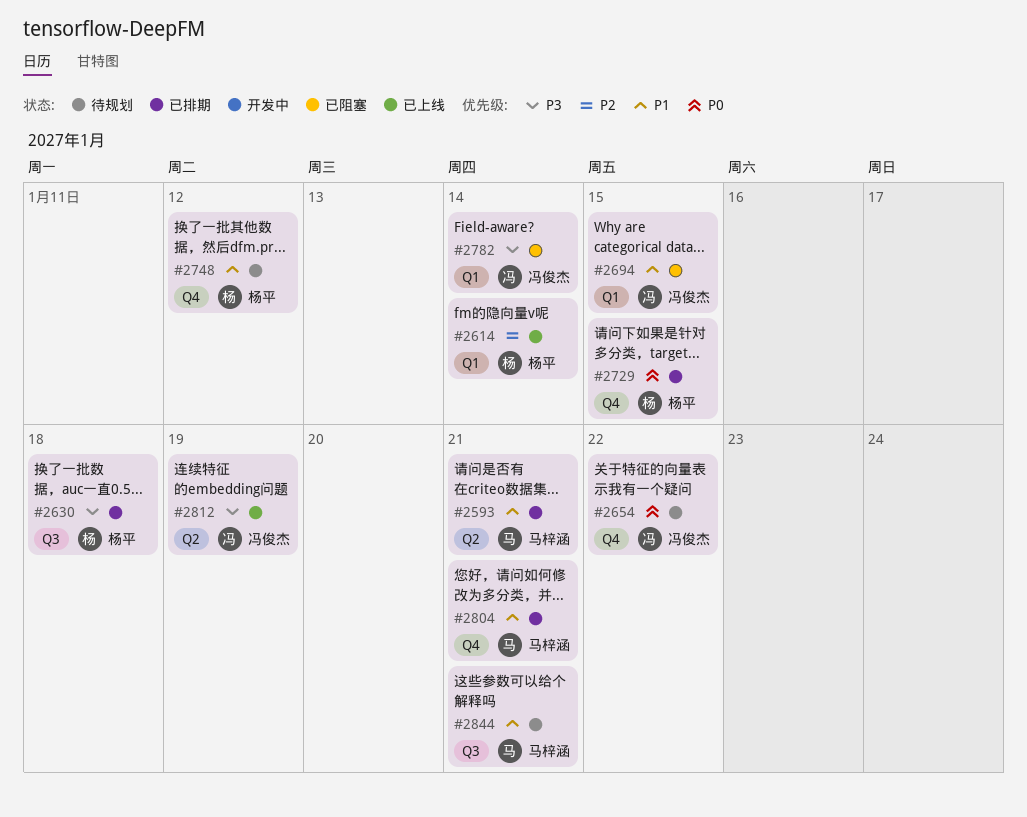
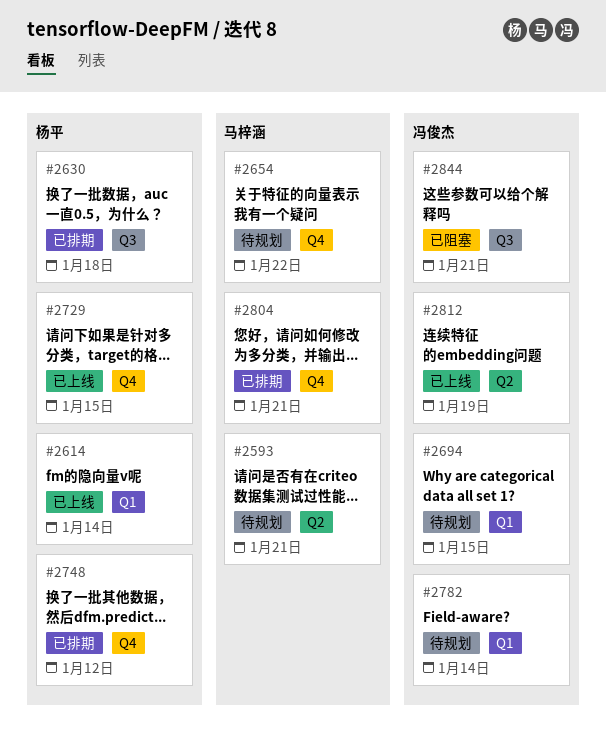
#2593, status: 已排期 -> 待规划
#2654, owner: 冯俊杰 -> 马梓涵
#2694, status: 已阻塞 -> 待规划
#2729, status: 已排期 -> 已上线
#2748, status: 待规划 -> 已排期
#2782, status: 已阻塞 -> 待规划
#2844, status: 待规划 -> 已阻塞
#2844, owner: 马梓涵 -> 冯俊杰

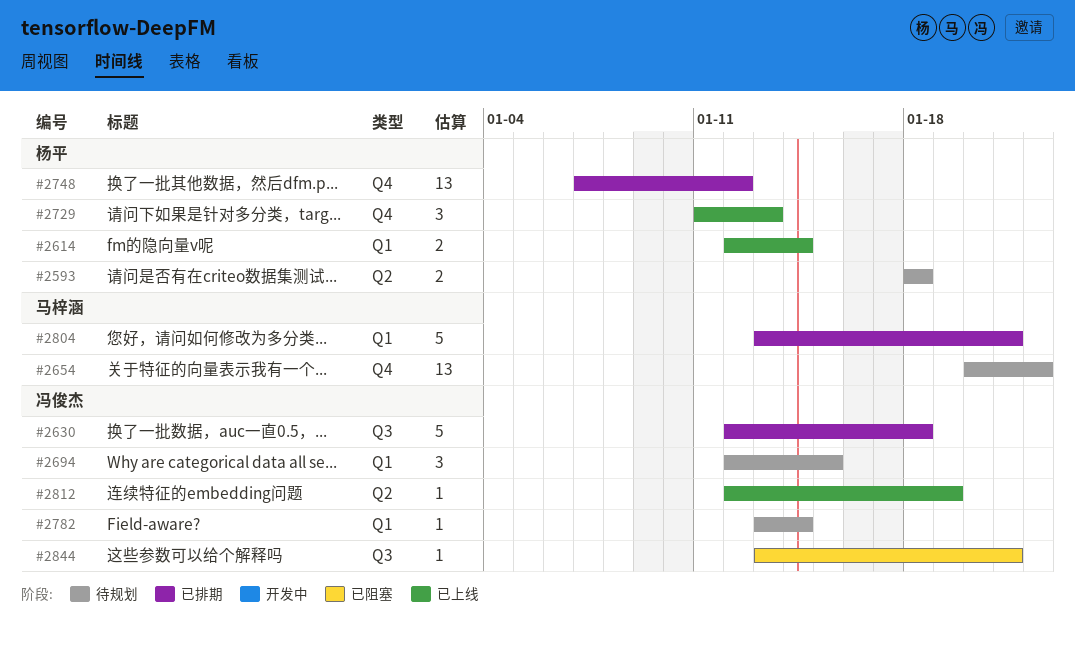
#2593, owner: 马梓涵 -> 杨平
#2593, due: Jan 21 -> Jan 18
#2630, owner: 杨平 -> 冯俊杰
#2729, due: Jan 15 -> Jan 13
#2804, label: Q4 -> Q1

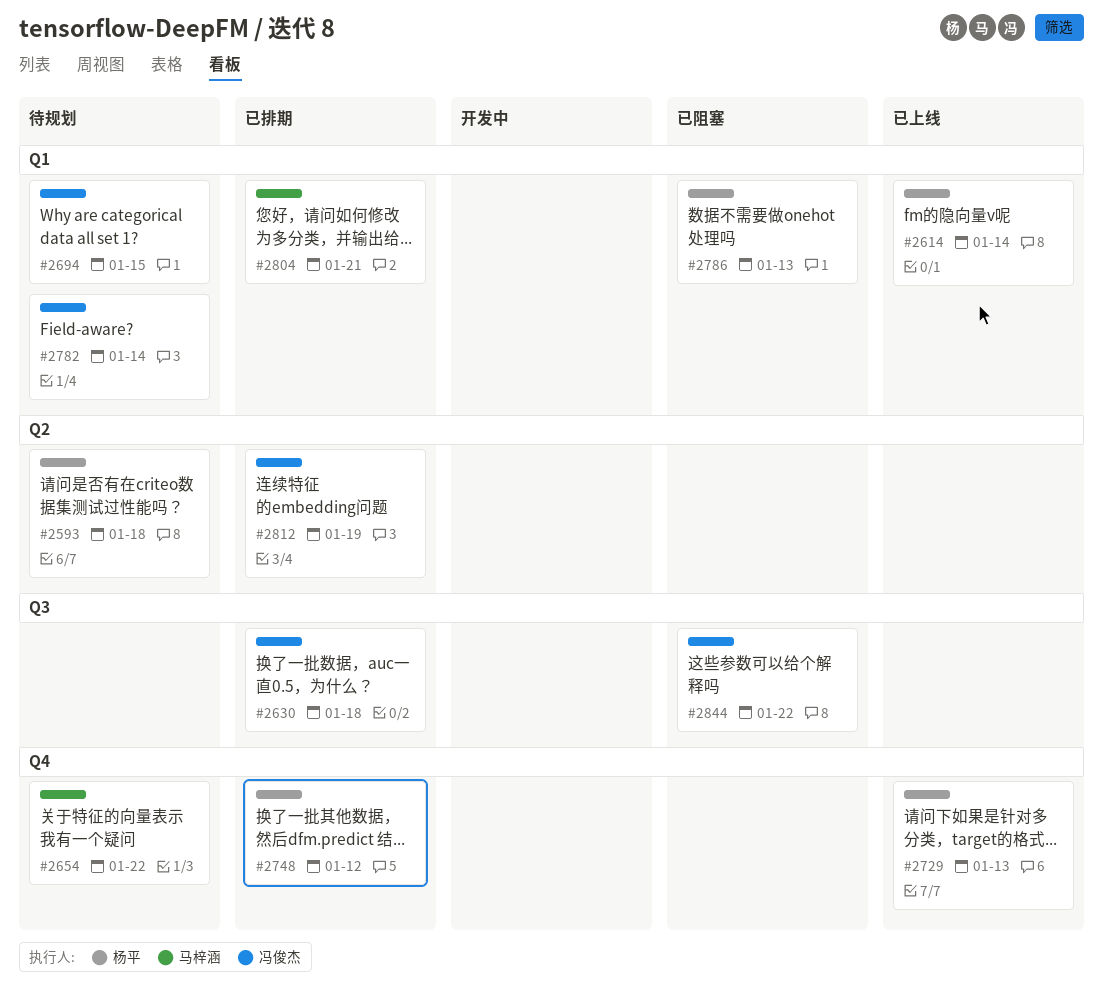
#2786: none -> present
#2812, status: 已上线 -> 已排期
#2844, due: Jan 21 -> Jan 22

